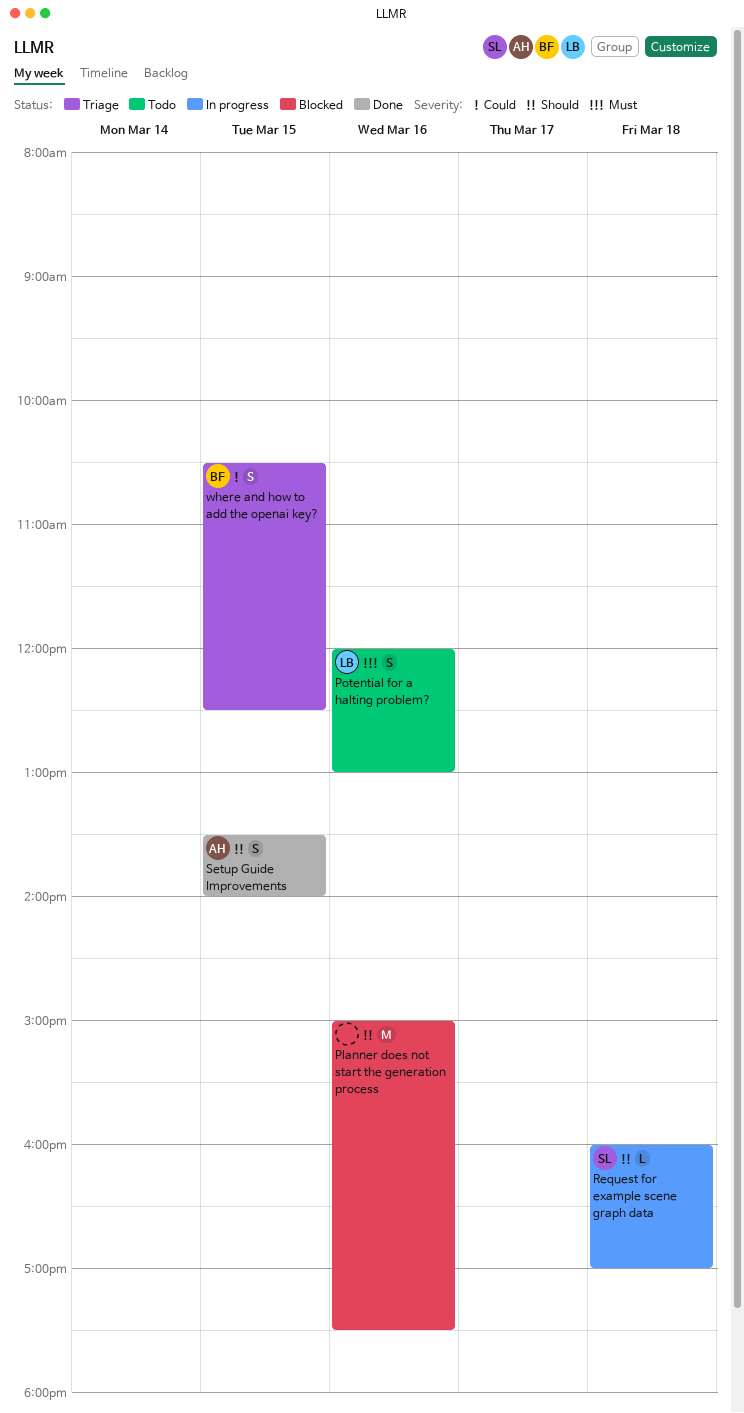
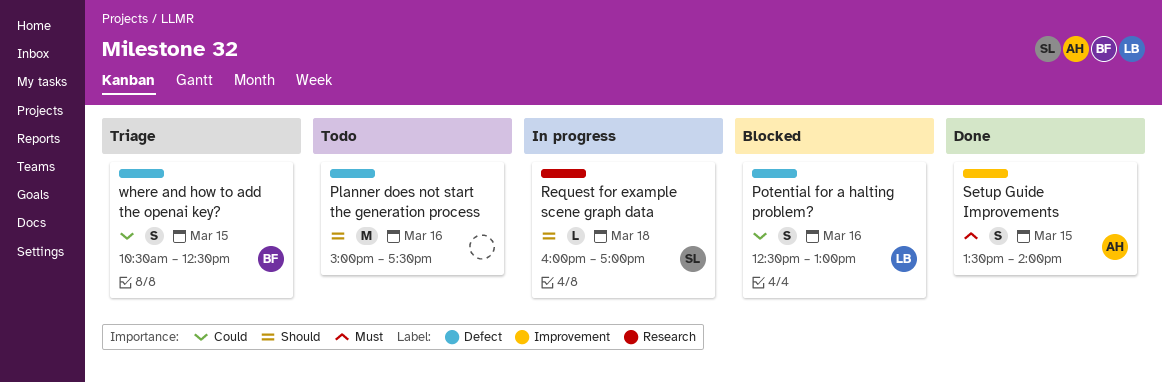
Planner does not start the generation process, status: Blocked -> Todo
Potential for a halting problem?, status: Todo -> Blocked
Potential for a halting problem?, priority: Must -> Could
Potential for a halting problem?, begins: 12:00 -> 12:30
Setup Guide Improvements, priority: Should -> Must

